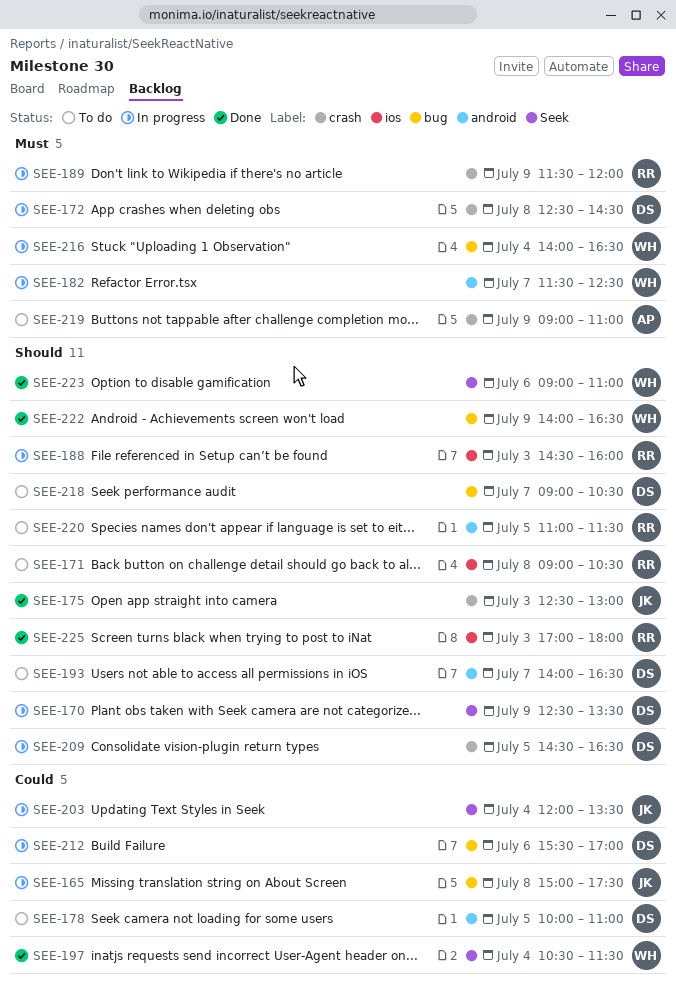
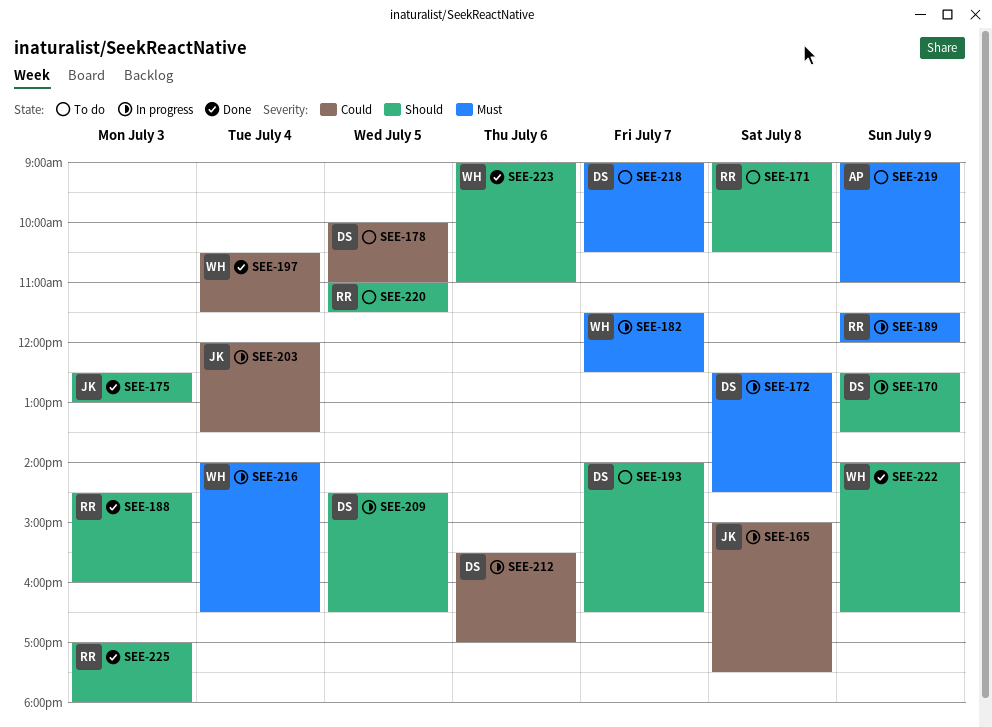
SEE-188, status: In progress -> Done
SEE-218, priority: Should -> Must

